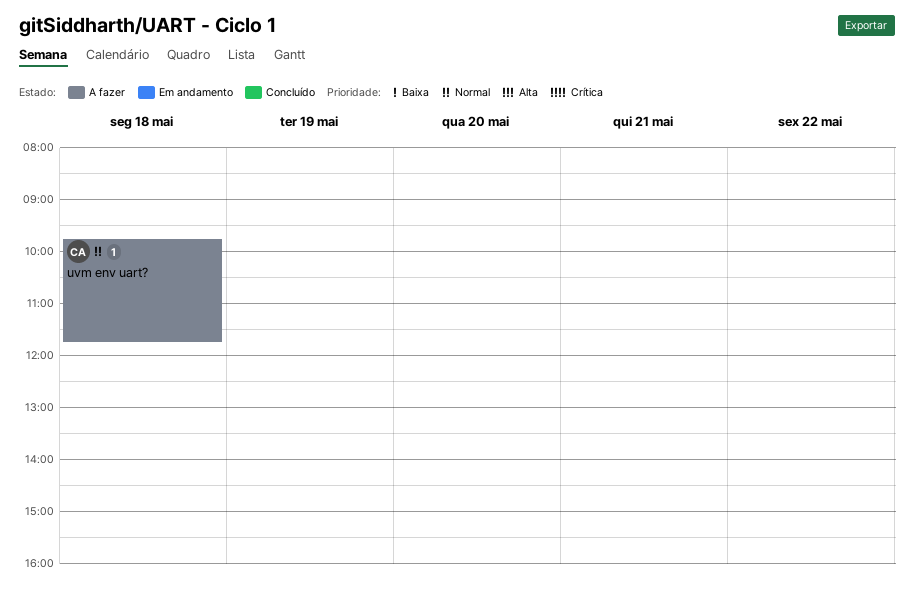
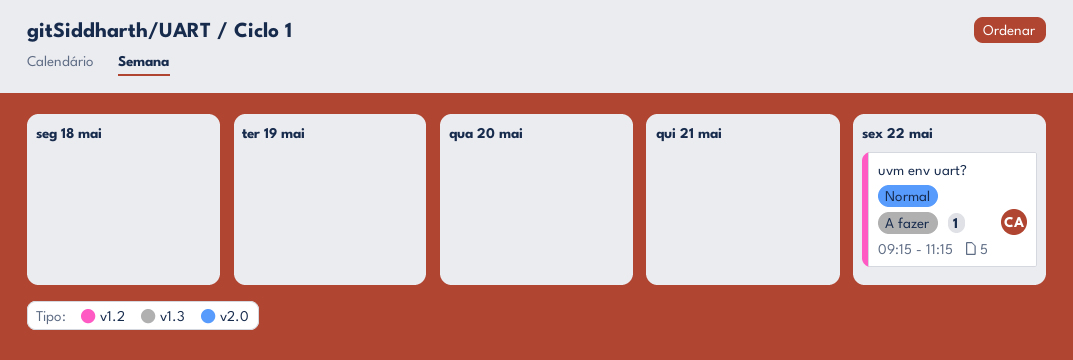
uvm env uart?, day: May 18 -> May 22
uvm env uart?, begins: 09:45 -> 09:15
uvm env uart?, ends: 11:45 -> 11:15

